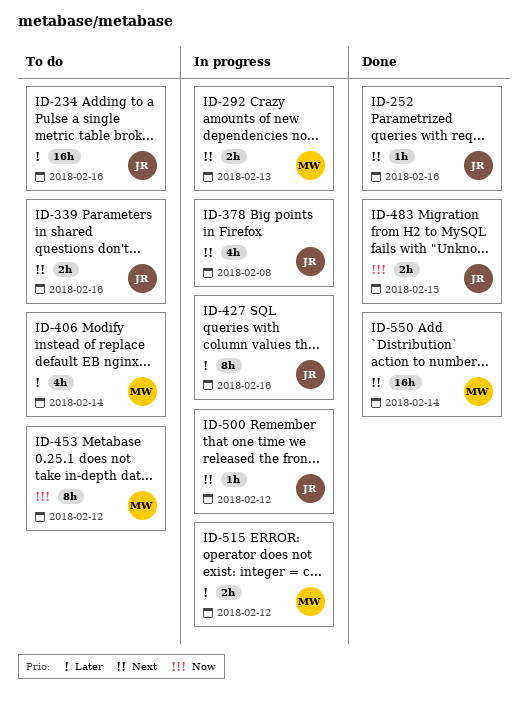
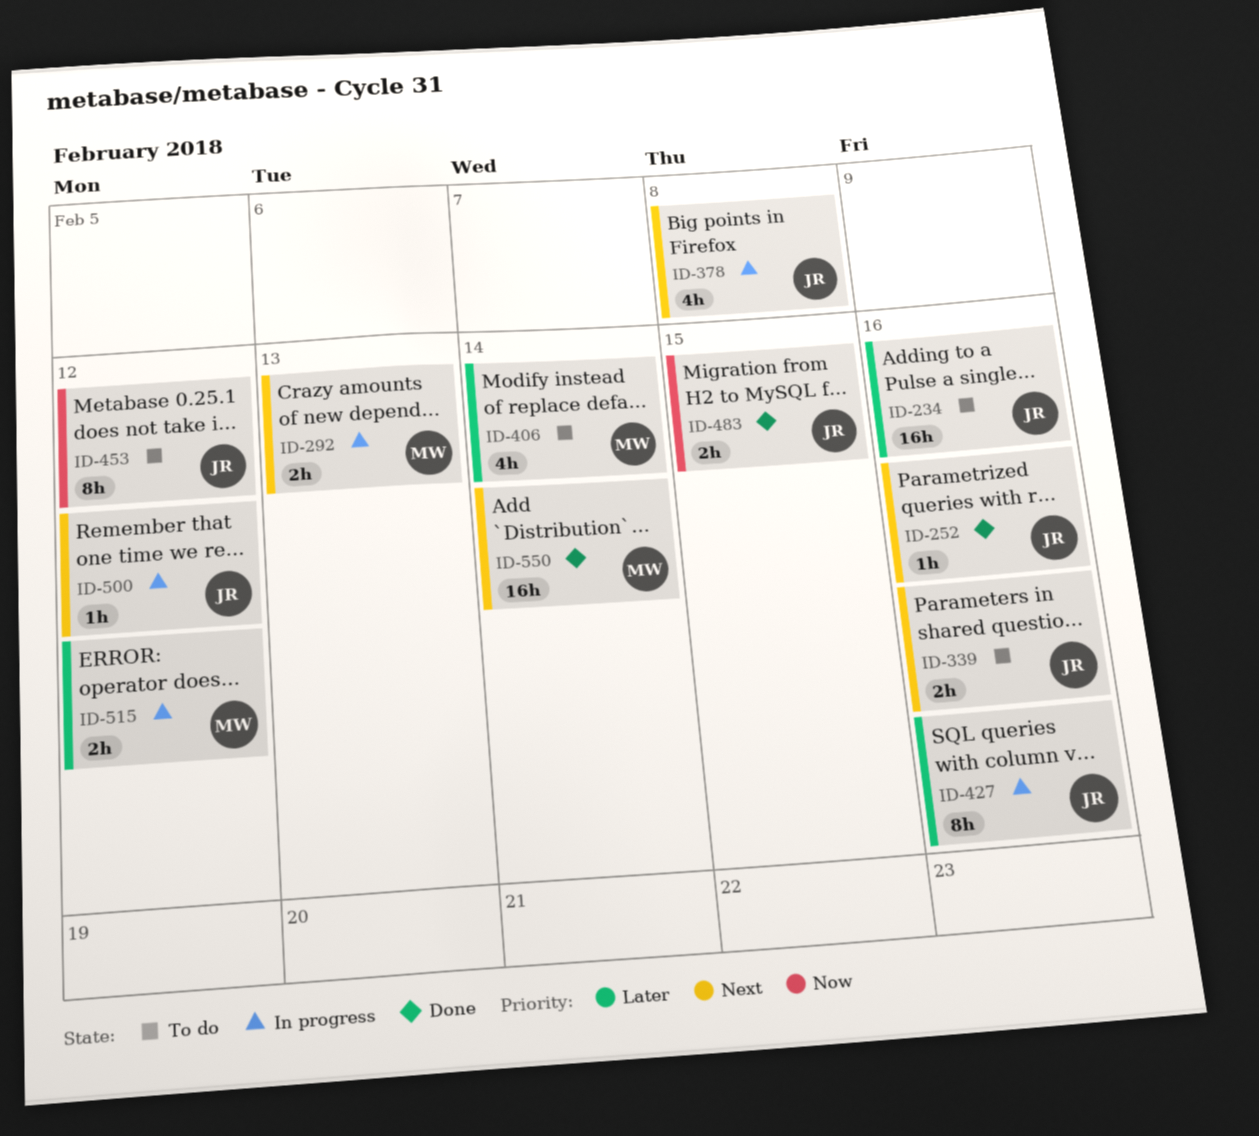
ID-453, owner: MW -> JR

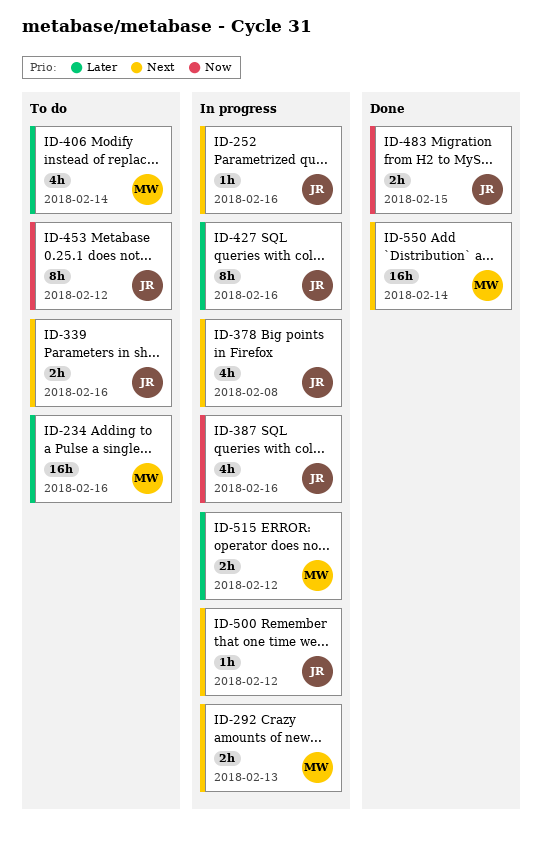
ID-234, owner: JR -> MW
ID-252, status: Done -> In progress
ID-387: none -> present

